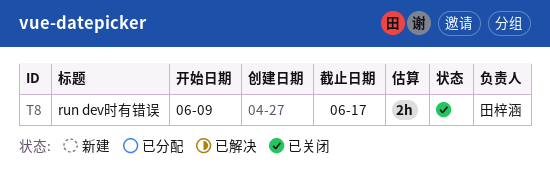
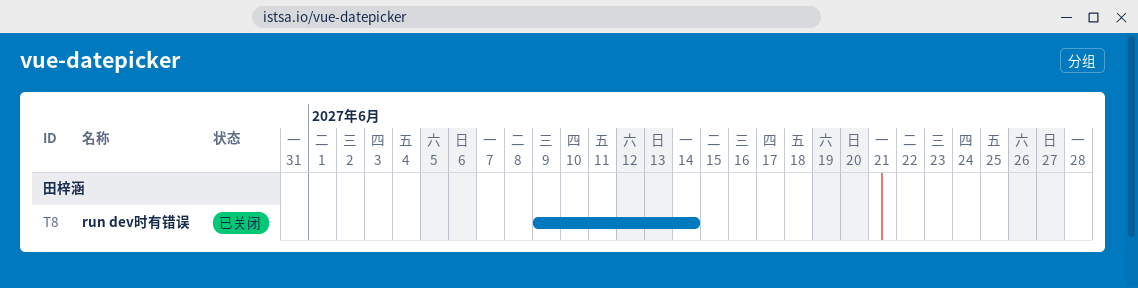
T8, due: Jun 17 -> Jun 14

